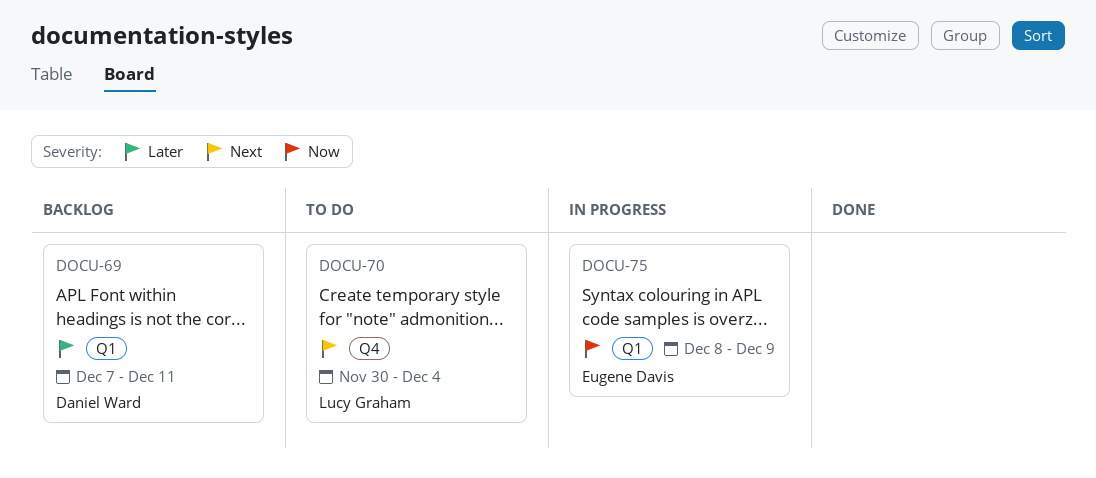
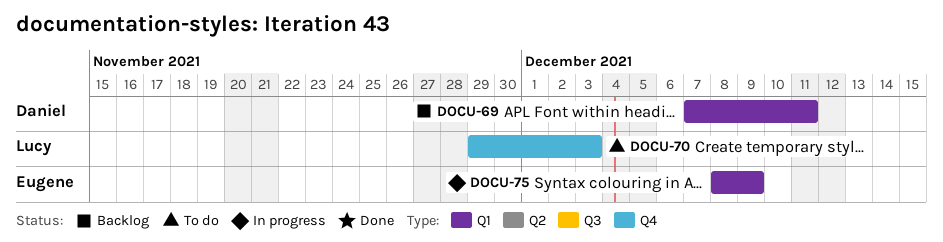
DOCU-70, start: Nov 30 -> Nov 29
DOCU-70, due: Dec 4 -> Dec 3

